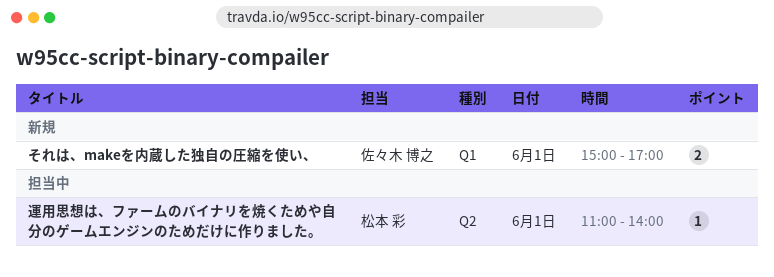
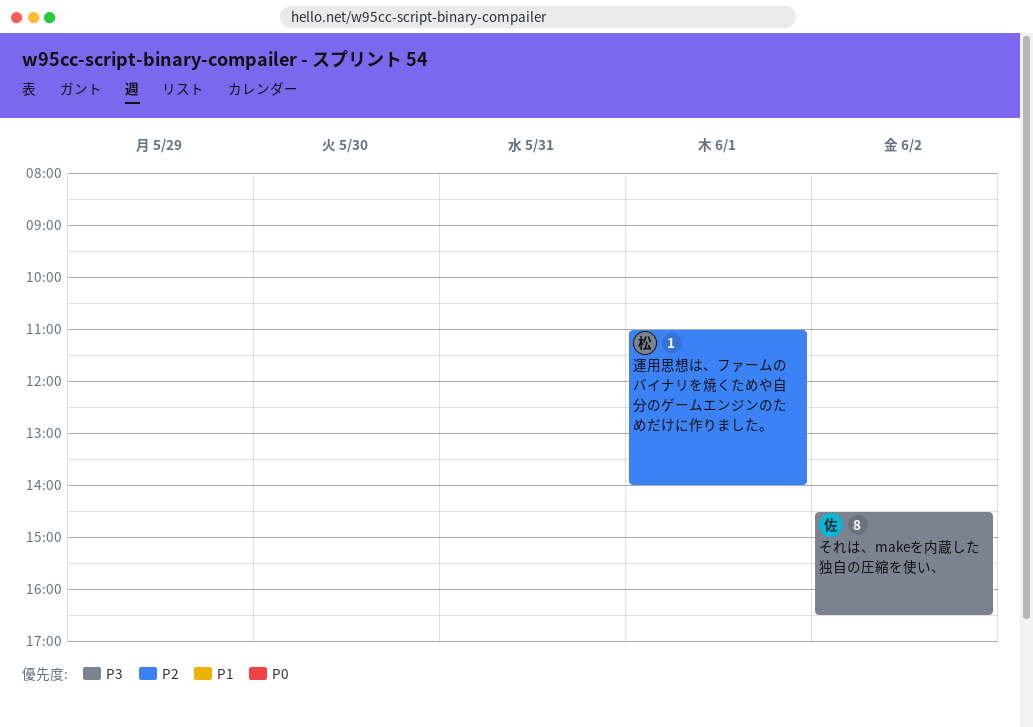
それは、makeを内蔵した独自の圧縮を使い、, estimate: 2 -> 8
それは、makeを内蔵した独自の圧縮を使い、, day: Jun 1 -> Jun 2
それは、makeを内蔵した独自の圧縮を使い、, begins: 15:00 -> 14:30
それは、makeを内蔵した独自の圧縮を使い、, ends: 17:00 -> 16:30

